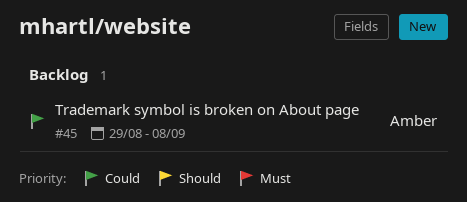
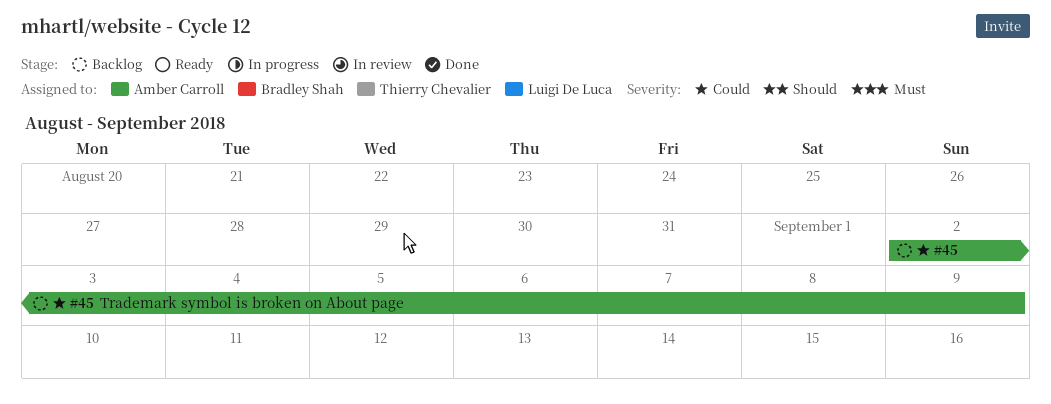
#45, start: Aug 29 -> Sep 2
#45, due: Sep 8 -> Sep 9

